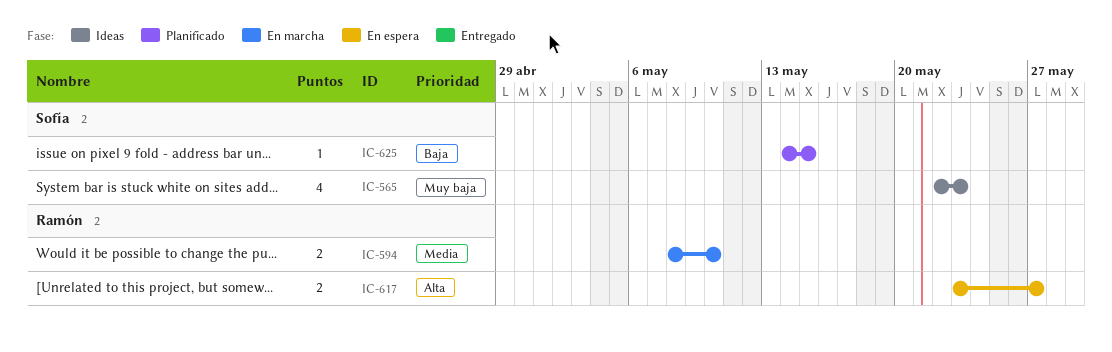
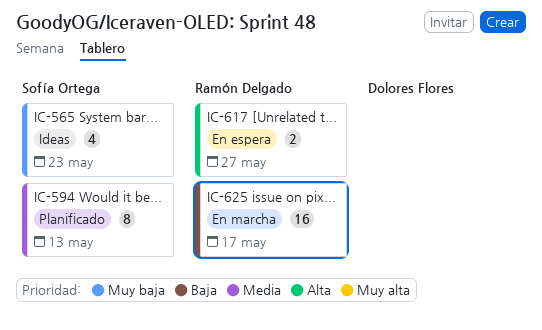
IC-594, status: En marcha -> Planificado
IC-594, owner: Ramón Delgado -> Sofía Ortega
IC-594, estimate: 2 -> 8
IC-594, due: May 10 -> May 13
IC-625, status: Planificado -> En marcha
IC-625, owner: Sofía Ortega -> Ramón Delgado
IC-625, estimate: 1 -> 16
IC-625, due: May 15 -> May 17

